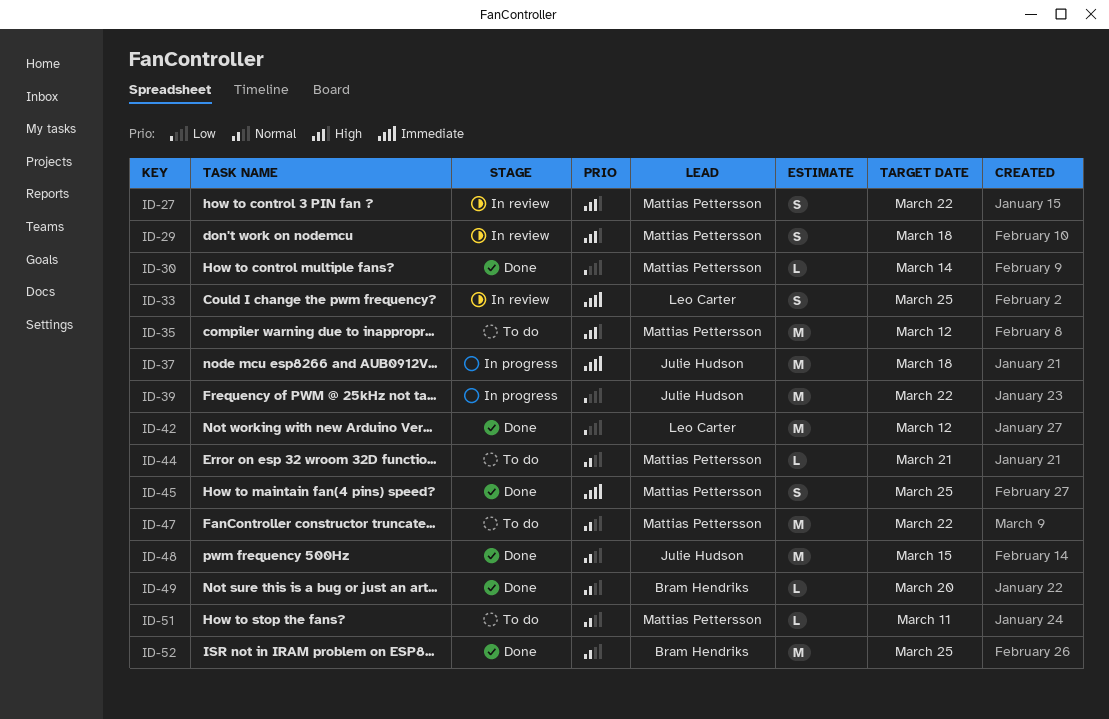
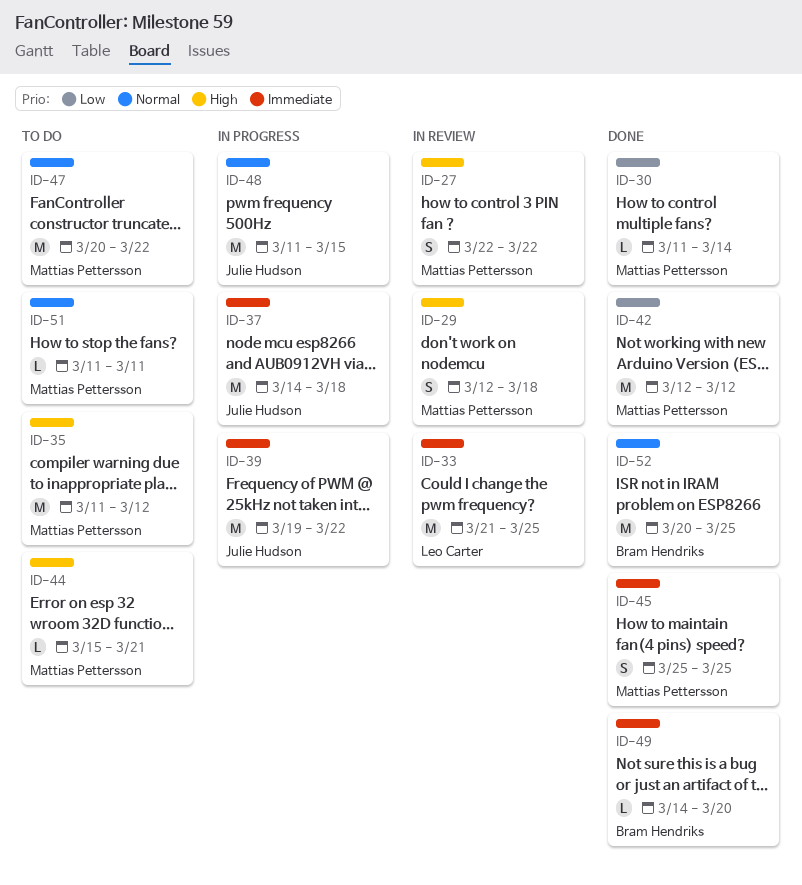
ID-33, estimate: S -> M
ID-39, priority: Low -> Immediate
ID-42, owner: Leo Carter -> Mattias Pettersson
ID-44, priority: Normal -> High
ID-48, status: Done -> In progress
ID-49, priority: Normal -> Immediate

